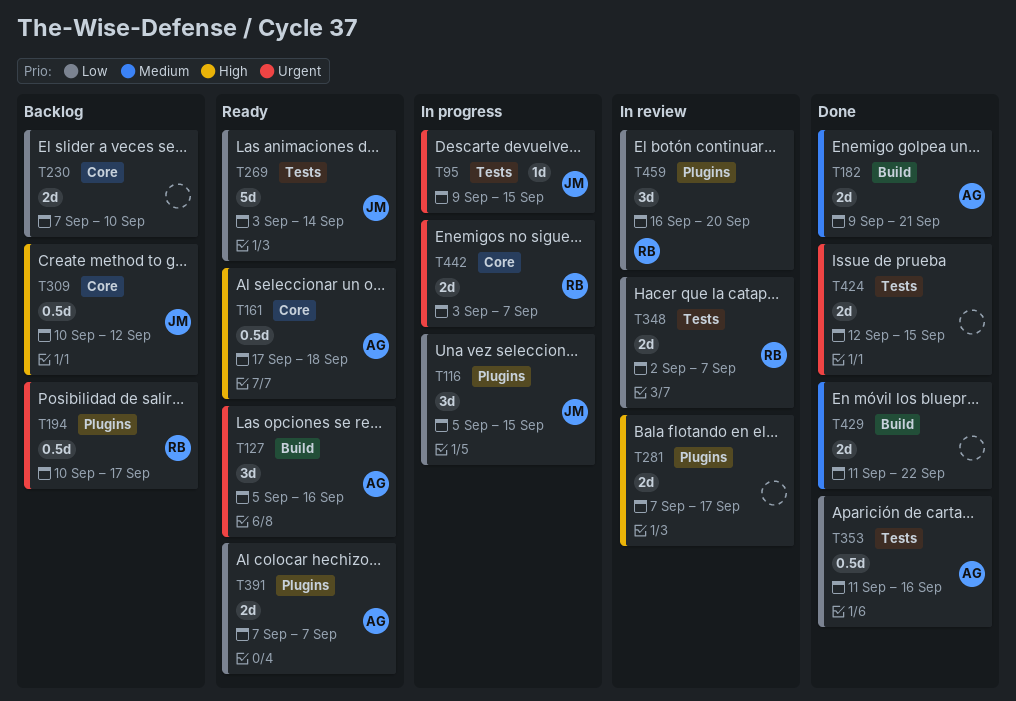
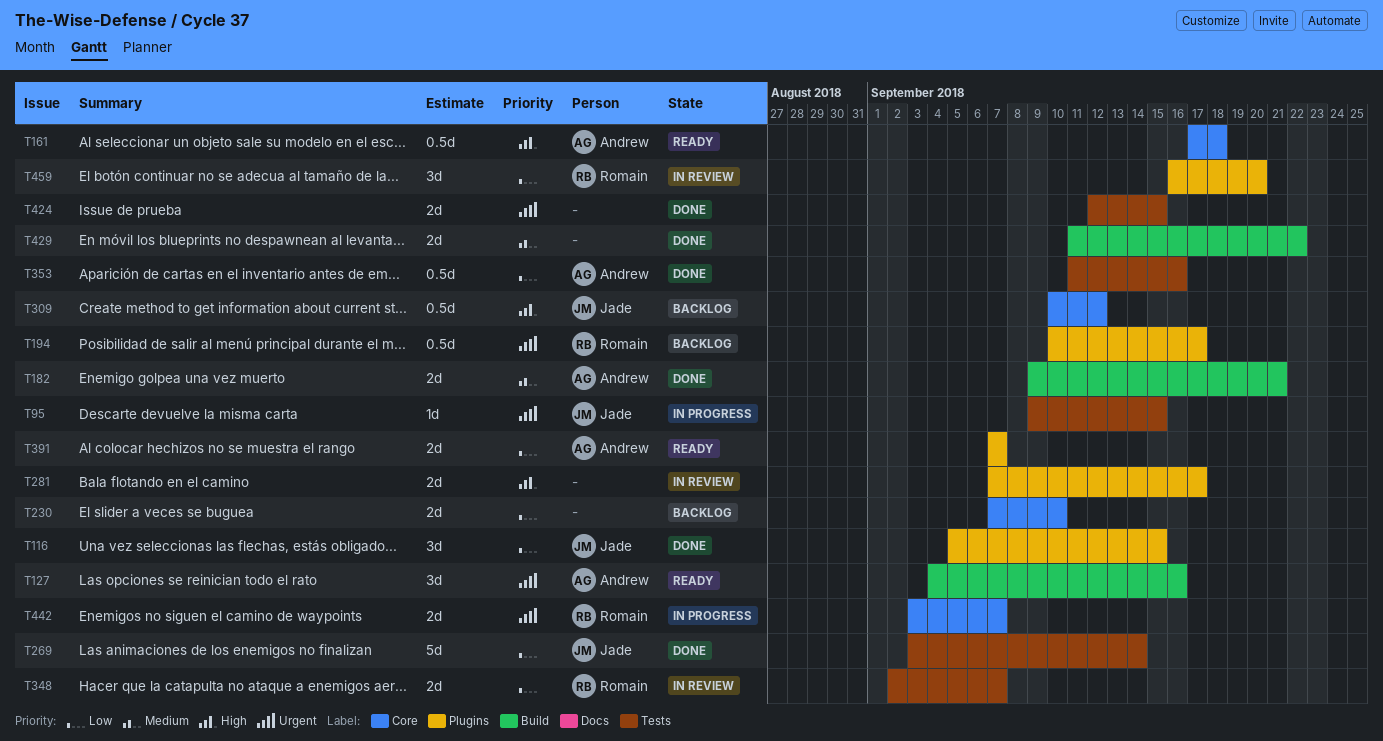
T116, status: In progress -> Done
T127, start: Sep 5 -> Sep 4
T269, status: Ready -> Done

